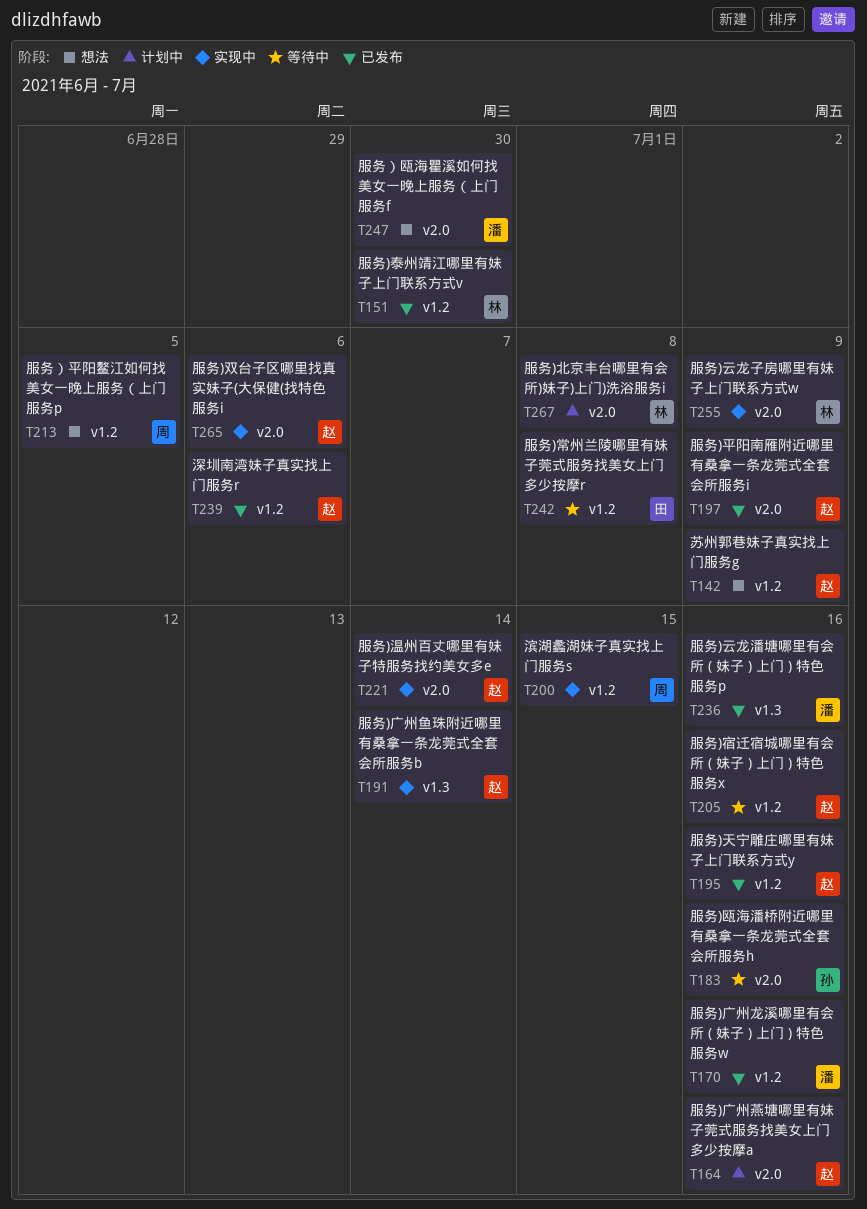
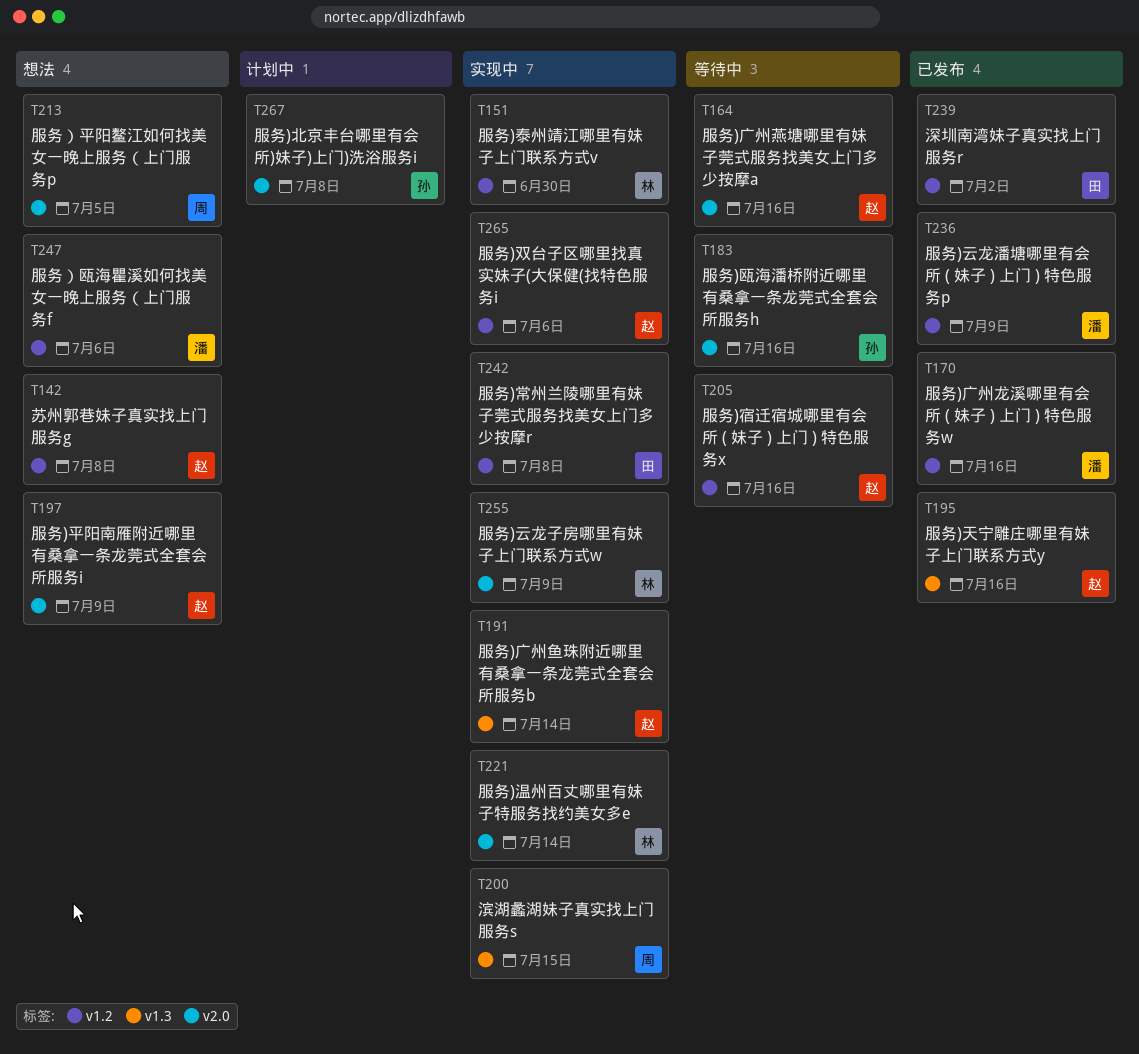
T142, due: Jul 9 -> Jul 8
T151, status: 已发布 -> 实现中
T164, status: 计划中 -> 等待中
T195, label: v1.2 -> v1.3
T197, status: 已发布 -> 想法
T200, label: v1.2 -> v1.3
T213, label: v1.2 -> v2.0
T221, owner: 赵 -> 林
T236, label: v1.3 -> v1.2
T236, due: Jul 16 -> Jul 9
T239, owner: 赵 -> 田
T239, due: Jul 6 -> Jul 2
T242, status: 等待中 -> 实现中
T247, label: v2.0 -> v1.2
T247, due: Jun 30 -> Jul 6
T265, label: v2.0 -> v1.2
T267, owner: 林 -> 孙

